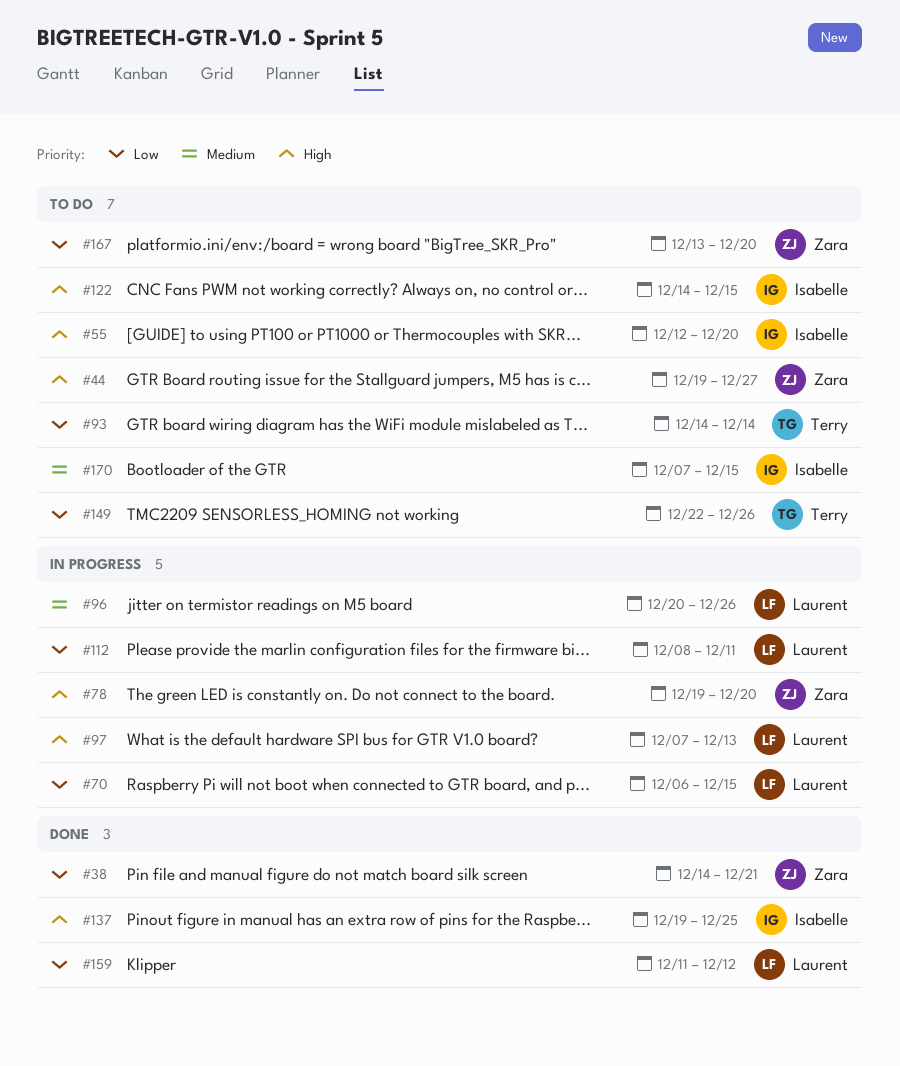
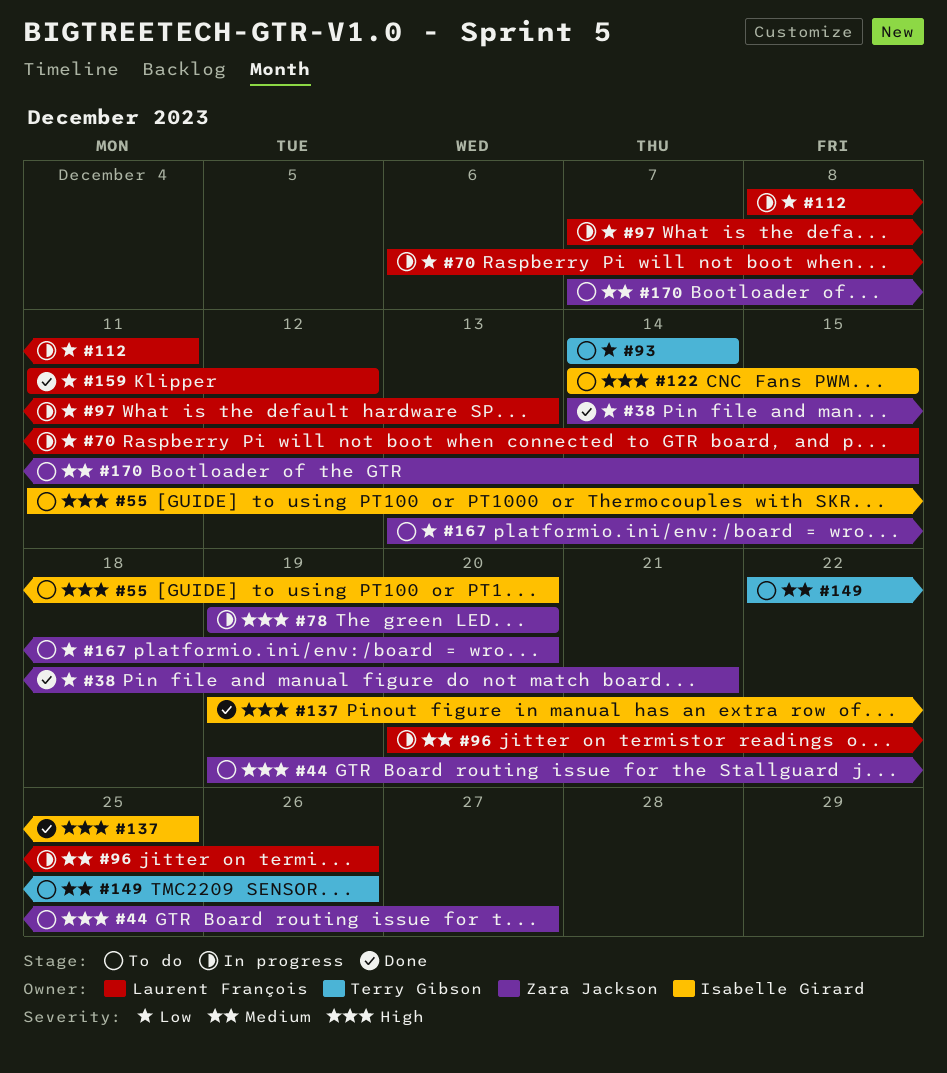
#55, start: Dec 12 -> Dec 11
#97, priority: High -> Low
#149, priority: Low -> Medium
#170, owner: Isabelle Girard -> Zara Jackson

